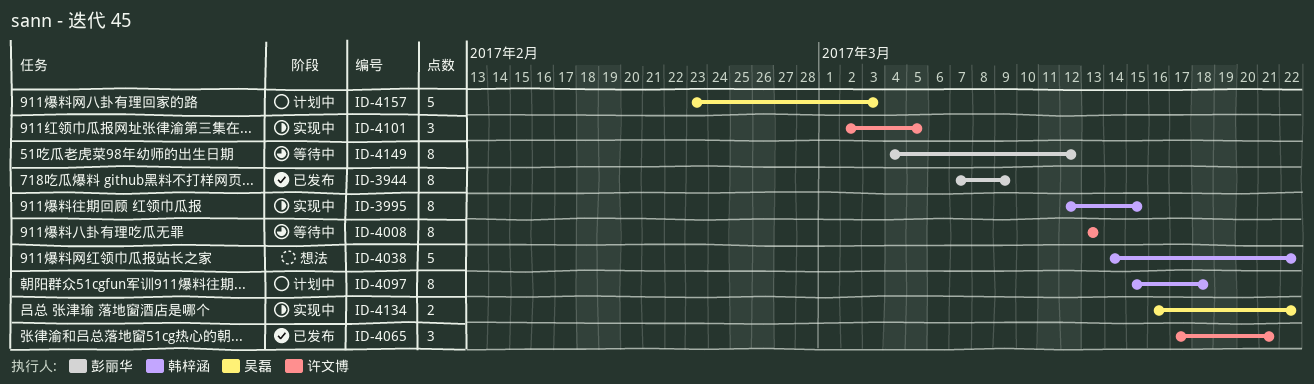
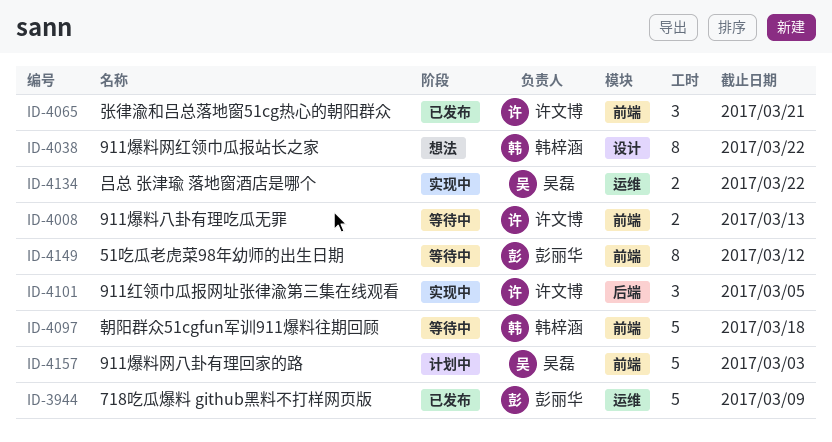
ID-3944, estimate: 8 -> 5
ID-3995: present -> none
ID-4008, estimate: 8 -> 2
ID-4038, estimate: 5 -> 8
ID-4097, status: 计划中 -> 等待中
ID-4097, estimate: 8 -> 5

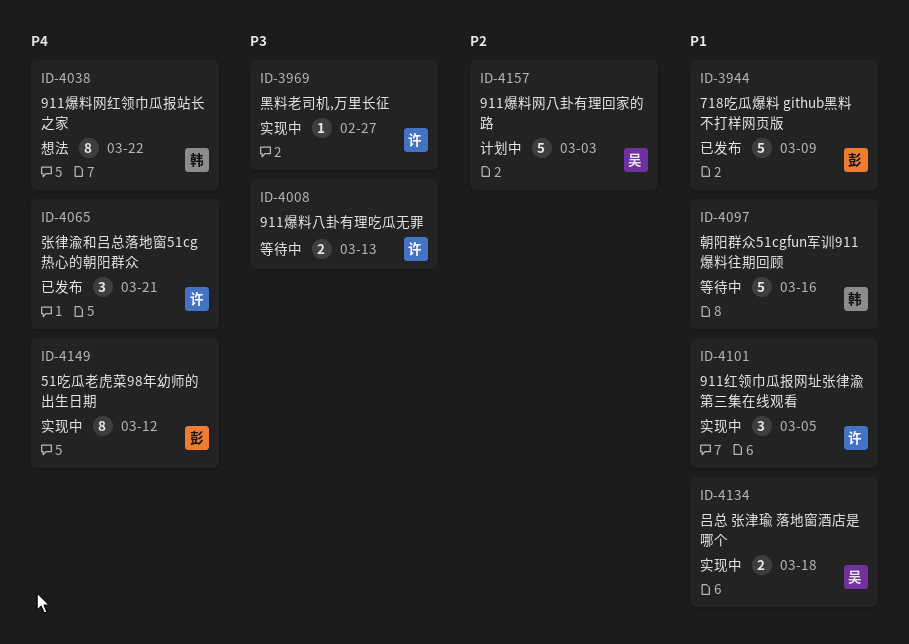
ID-3969: none -> present
ID-4097, due: Mar 18 -> Mar 16
ID-4134, due: Mar 22 -> Mar 18
ID-4149, status: 等待中 -> 实现中

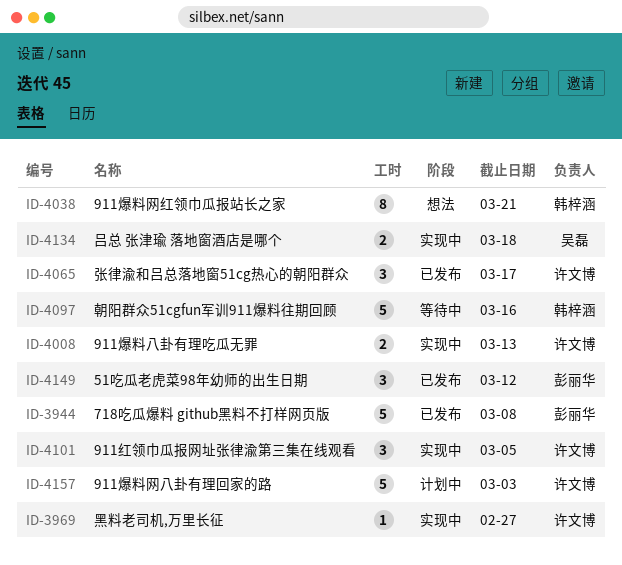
ID-3944, due: Mar 9 -> Mar 8
ID-4008, status: 等待中 -> 实现中
ID-4038, due: Mar 22 -> Mar 21
ID-4065, due: Mar 21 -> Mar 17
ID-4149, status: 实现中 -> 已发布
ID-4149, estimate: 8 -> 3
ID-4157, owner: 吴磊 -> 许文博

